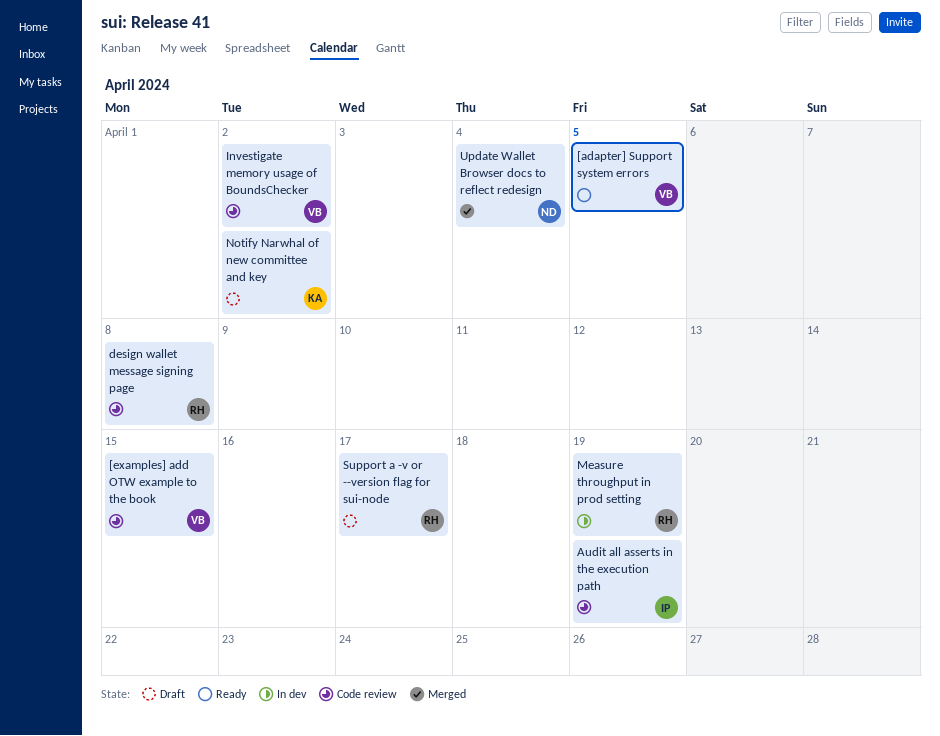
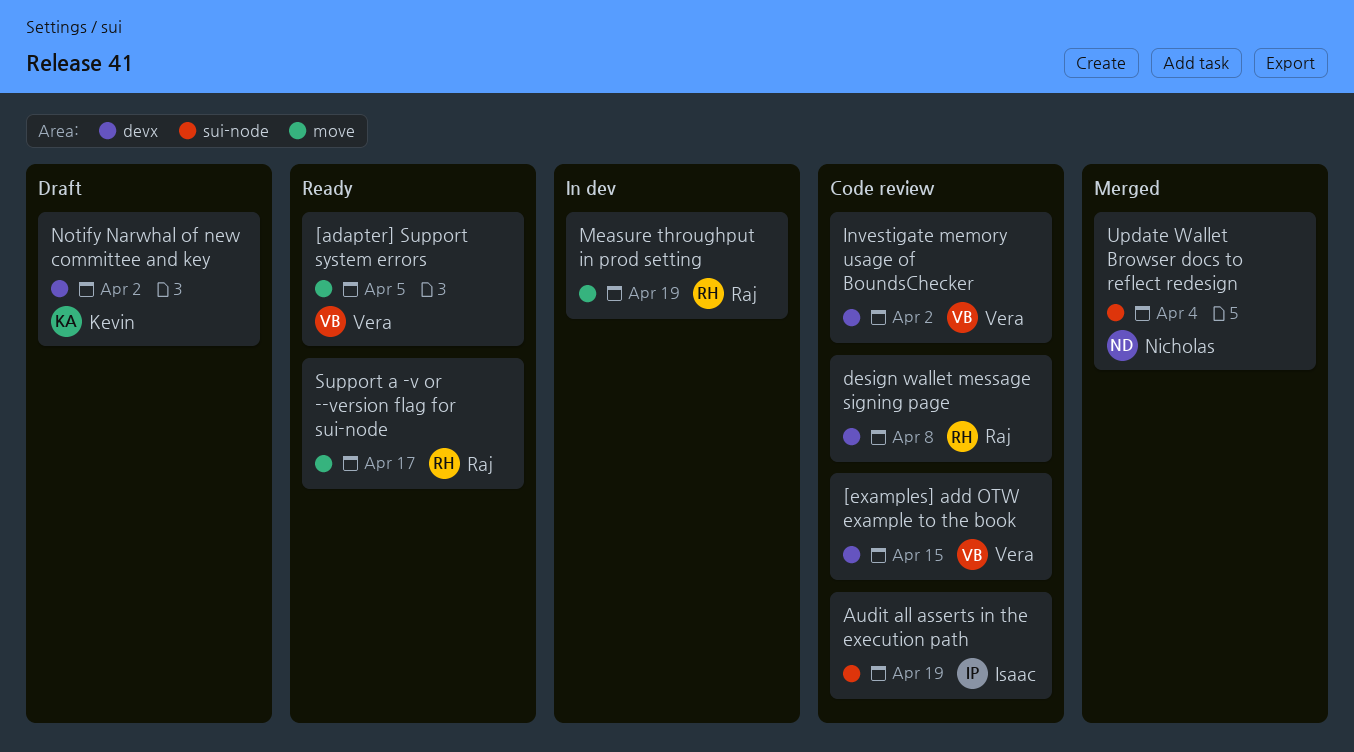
Support a -v or --version flag for sui-node, status: Draft -> Ready

